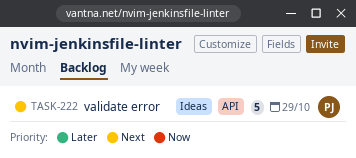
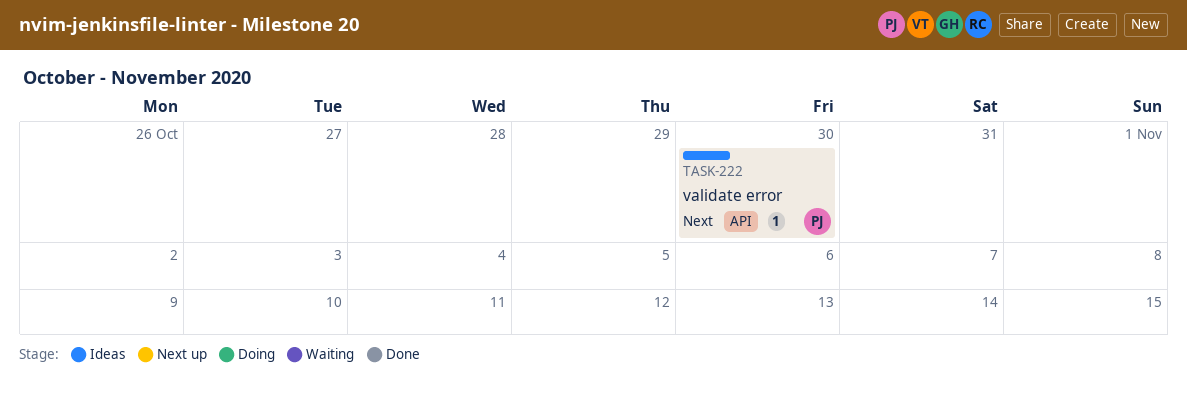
TASK-222, estimate: 5 -> 1
TASK-222, due: Oct 29 -> Oct 30

